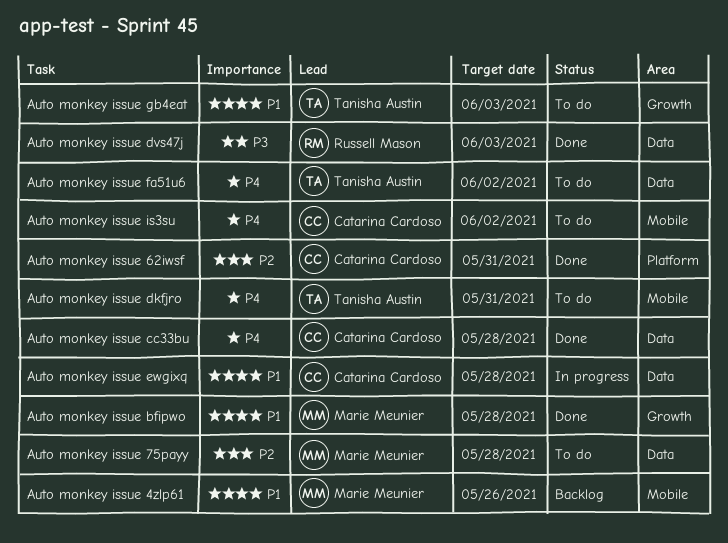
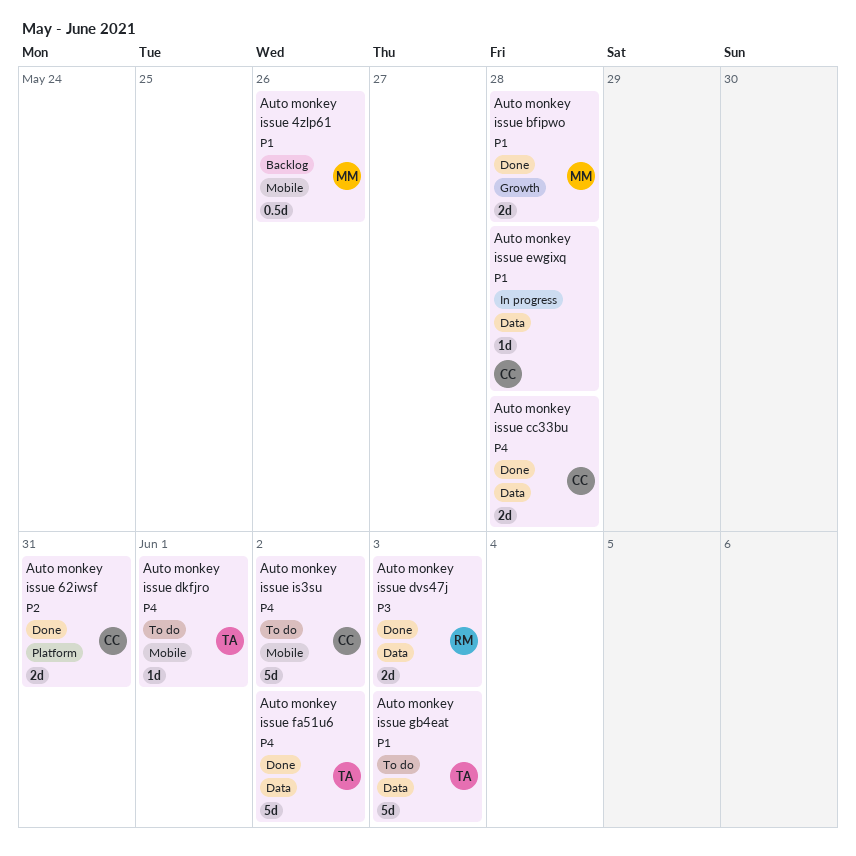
Auto monkey issue 75payy: present -> none
Auto monkey issue dkfjro, due: May 31 -> Jun 1
Auto monkey issue fa51u6, status: To do -> Done
Auto monkey issue gb4eat, label: Growth -> Data

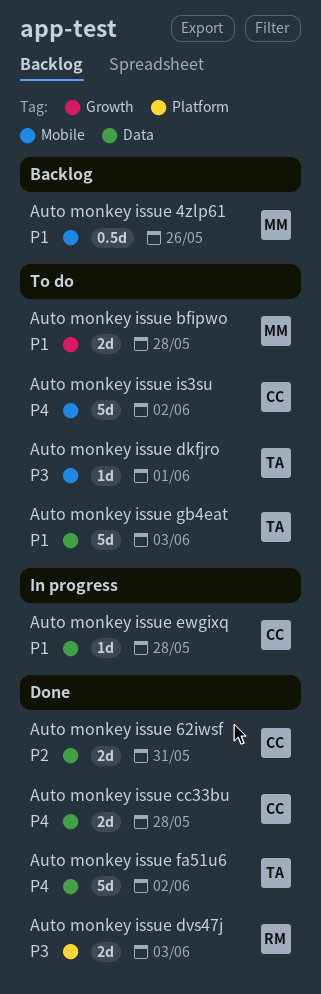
Auto monkey issue 62iwsf, label: Platform -> Data
Auto monkey issue bfipwo, status: Done -> To do
Auto monkey issue dkfjro, priority: P4 -> P3
Auto monkey issue dvs47j, label: Data -> Platform

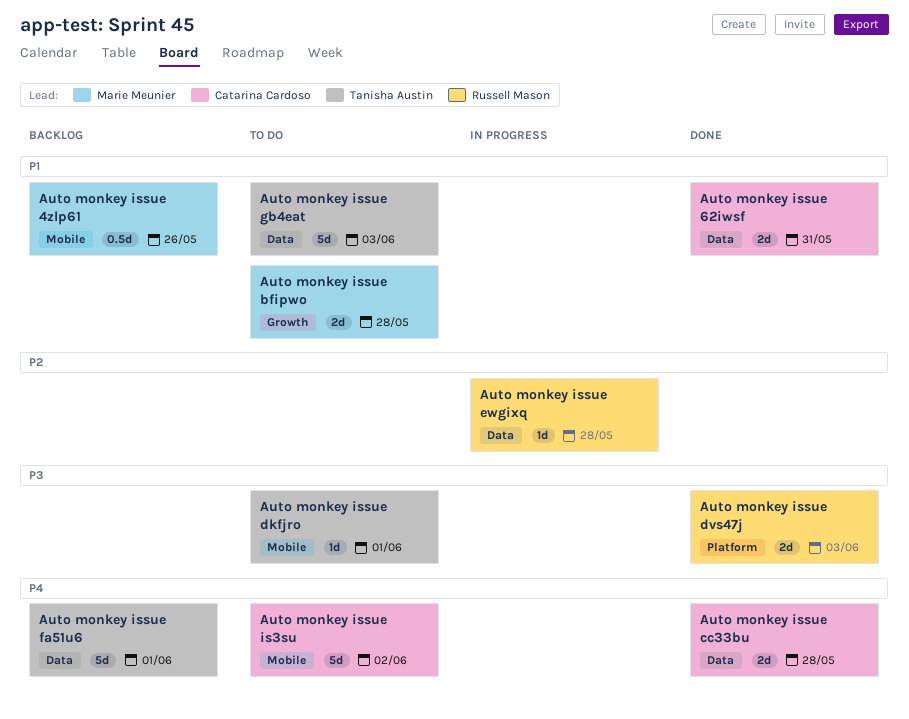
Auto monkey issue 62iwsf, priority: P2 -> P1
Auto monkey issue ewgixq, owner: Catarina Cardoso -> Russell Mason
Auto monkey issue ewgixq, priority: P1 -> P2
Auto monkey issue fa51u6, status: Done -> Backlog
Auto monkey issue fa51u6, due: Jun 2 -> Jun 1

